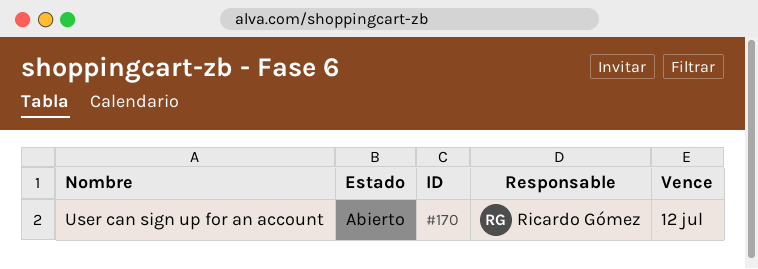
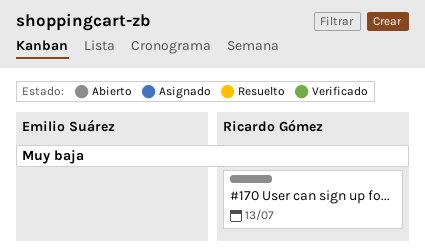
#170, due: Jul 12 -> Jul 13

